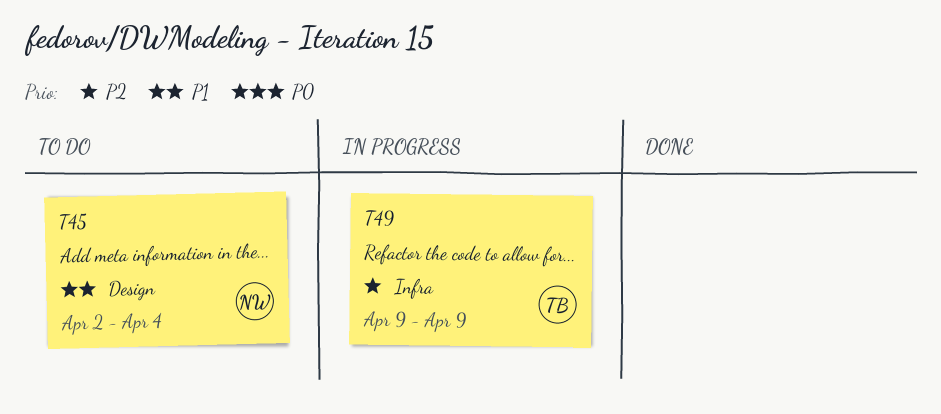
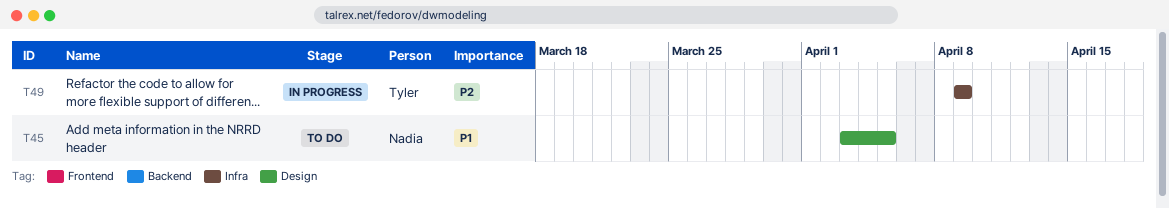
T45, start: Apr 2 -> Apr 3
T45, due: Apr 4 -> Apr 5

